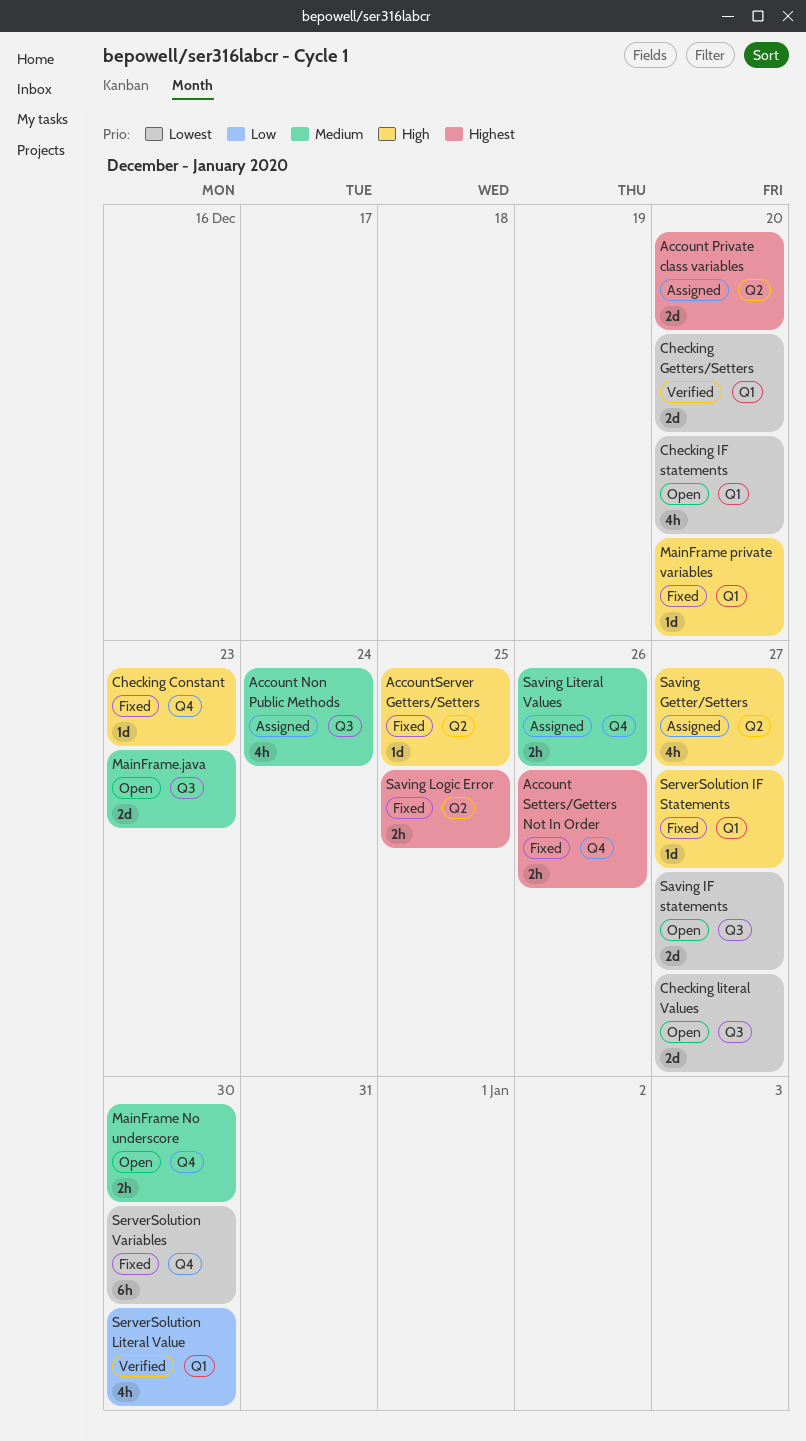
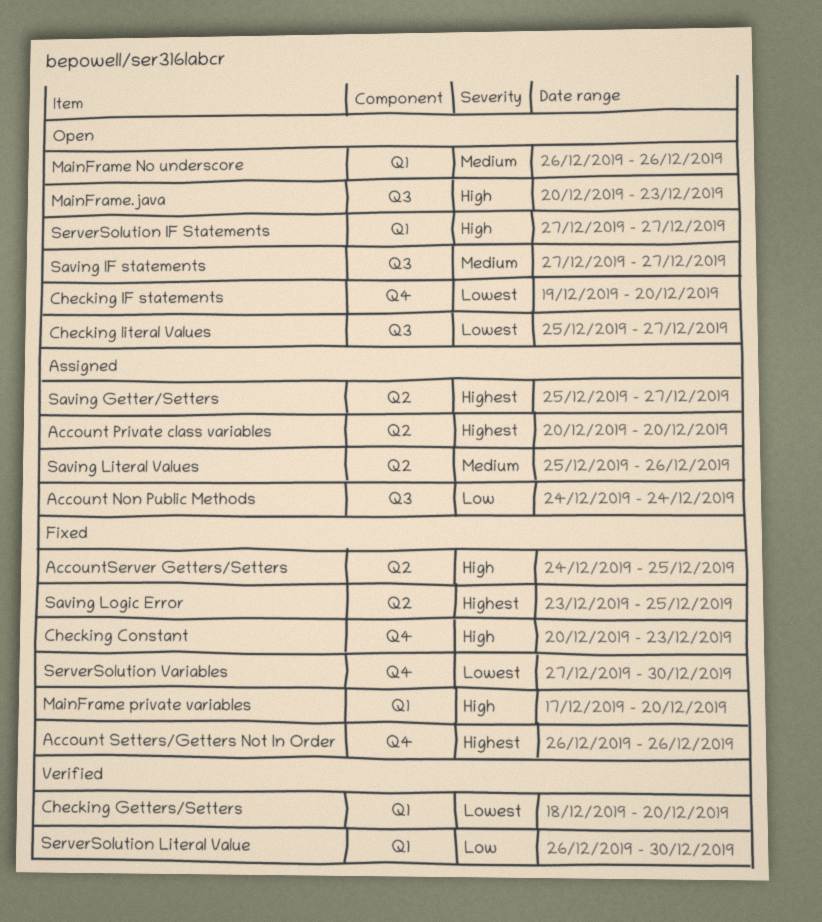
Account Non Public Methods, priority: Medium -> Low
Checking IF statements, label: Q1 -> Q4
MainFrame No underscore, label: Q4 -> Q1
MainFrame No underscore, due: Dec 30 -> Dec 26
MainFrame.java, priority: Medium -> High
Saving Getter/Setters, priority: High -> Highest
Saving IF statements, priority: Lowest -> Medium
Saving Literal Values, label: Q4 -> Q2
ServerSolution IF Statements, status: Fixed -> Open

